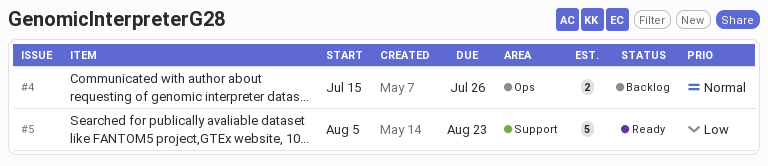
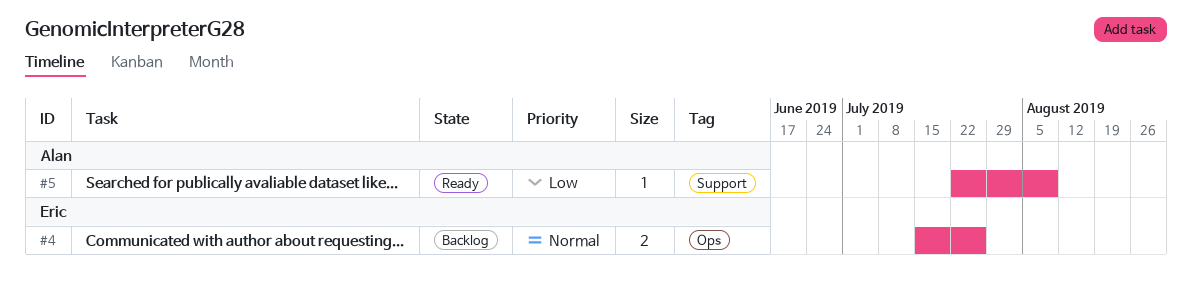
#5, estimate: 5 -> 1
#5, start: Aug 5 -> Jul 22
#5, due: Aug 23 -> Aug 9

